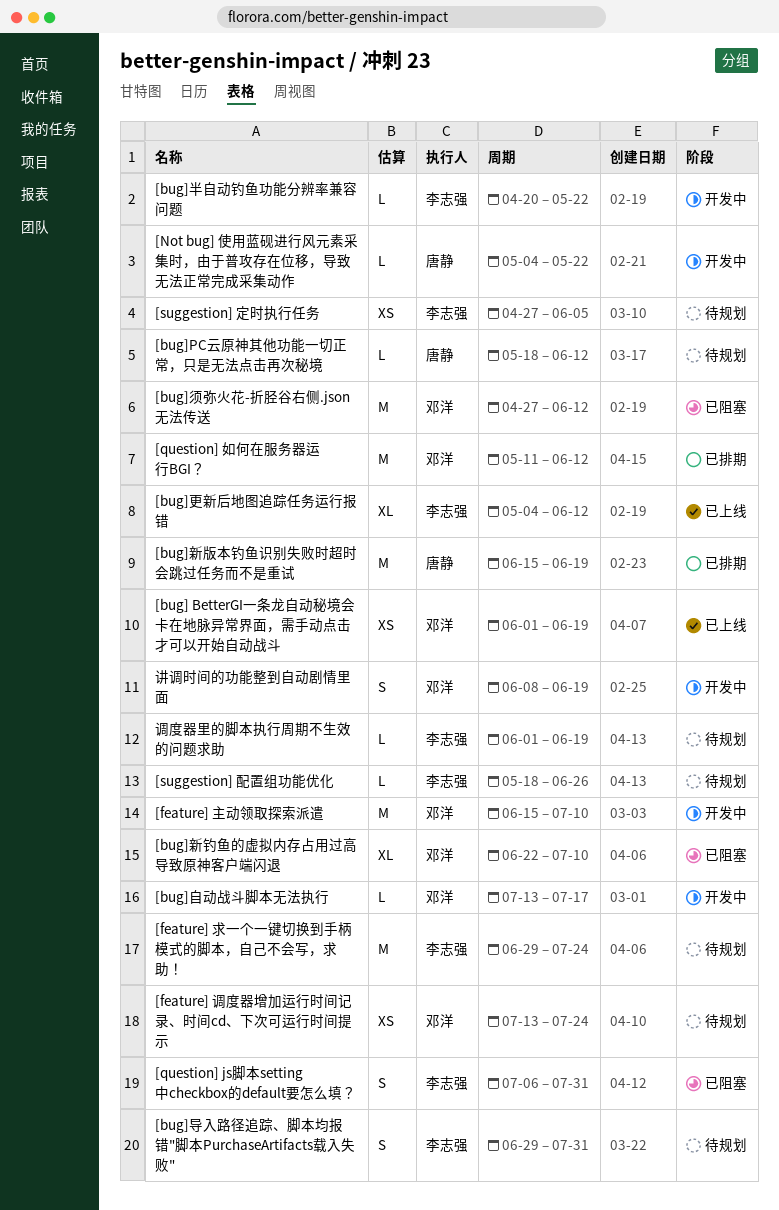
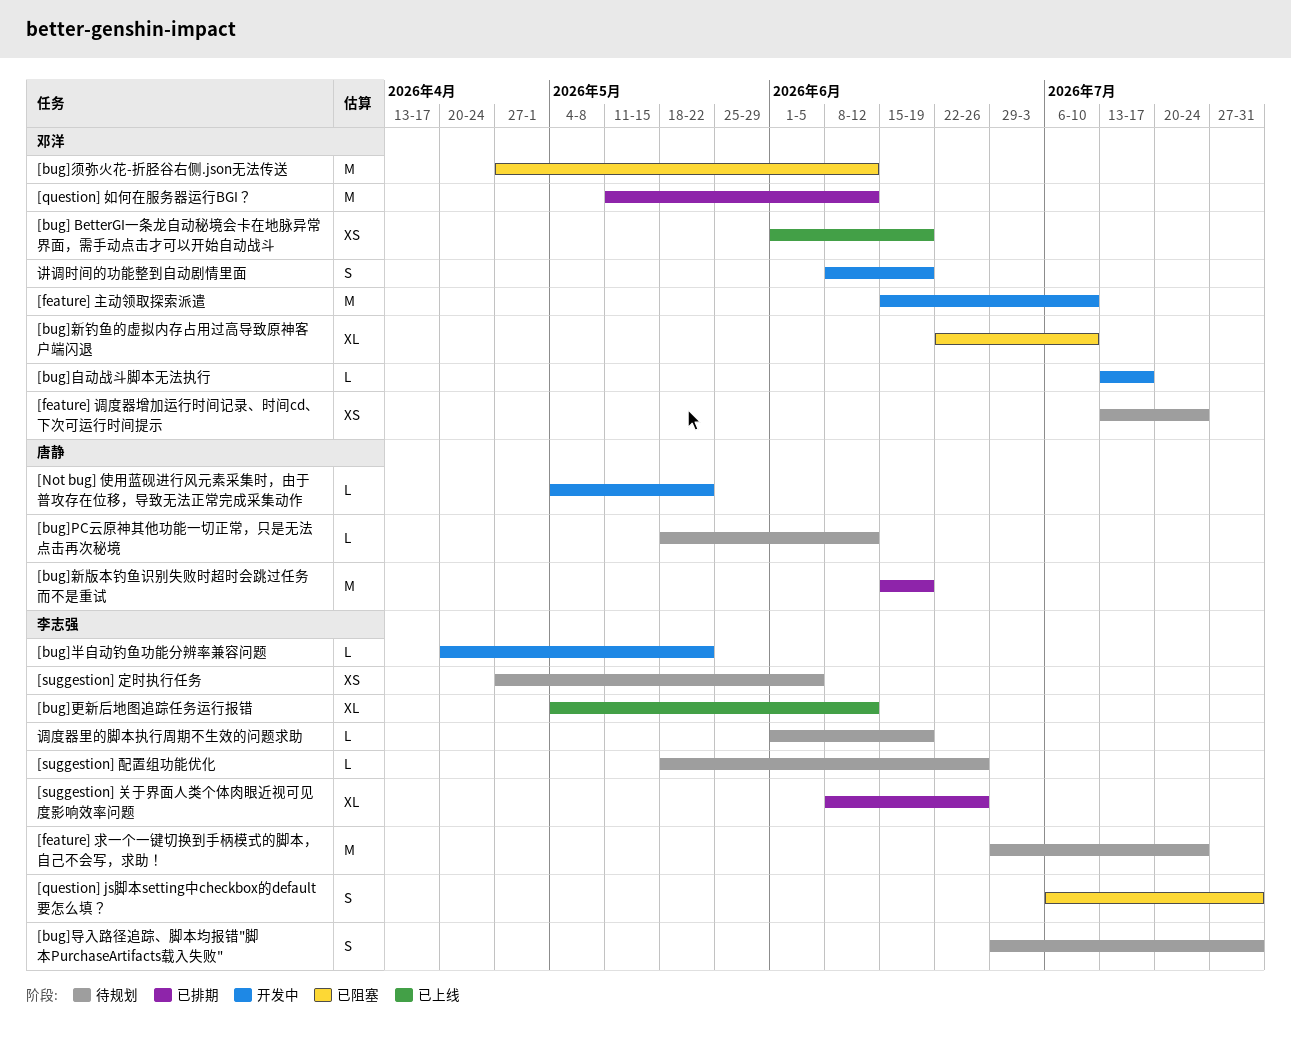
[suggestion] 关于界面人类个体肉眼近视可见度影响效率问题: none -> present

